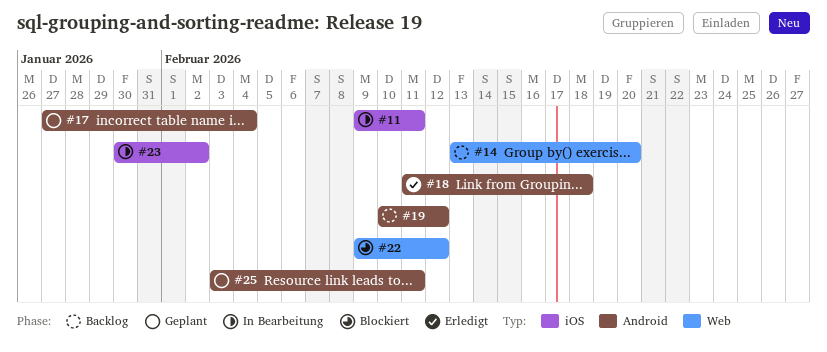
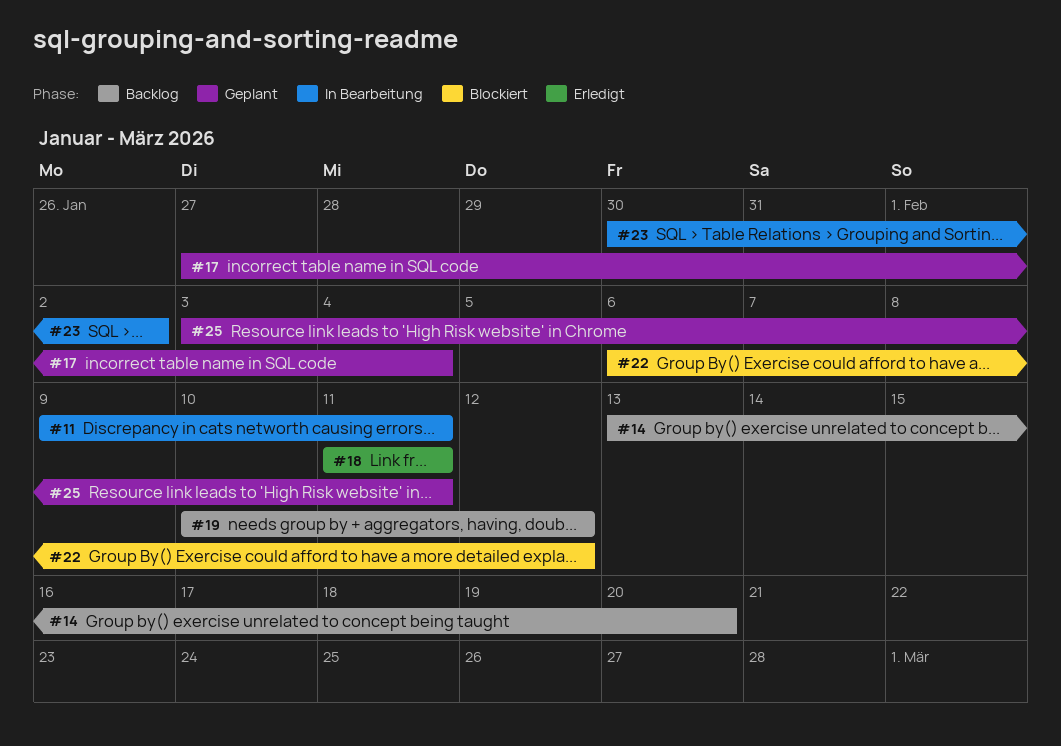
#18, due: Feb 18 -> Feb 11
#22, start: Feb 9 -> Feb 6

